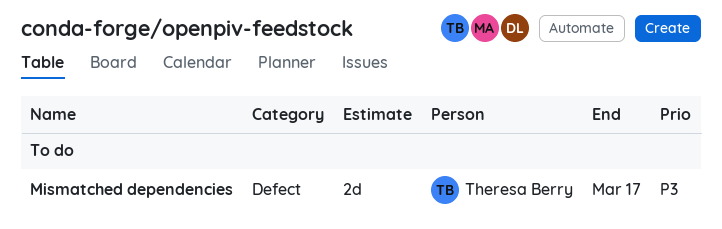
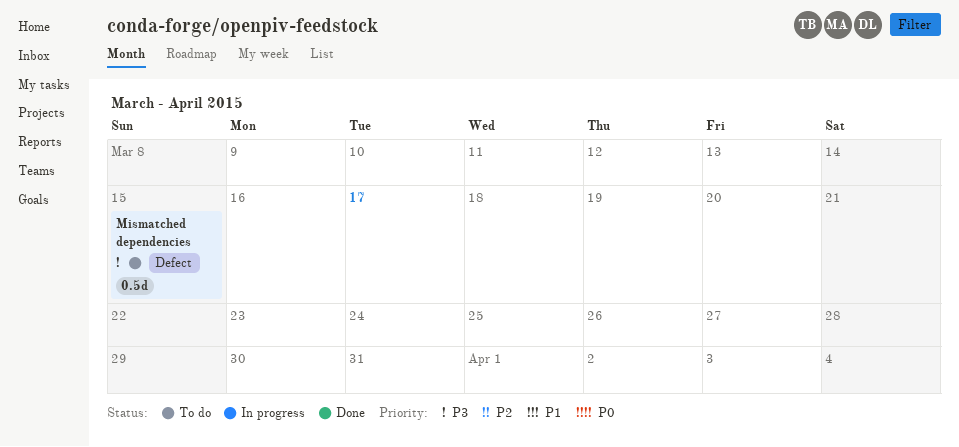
Mismatched dependencies, estimate: 2d -> 0.5d
Mismatched dependencies, due: Mar 17 -> Mar 15

